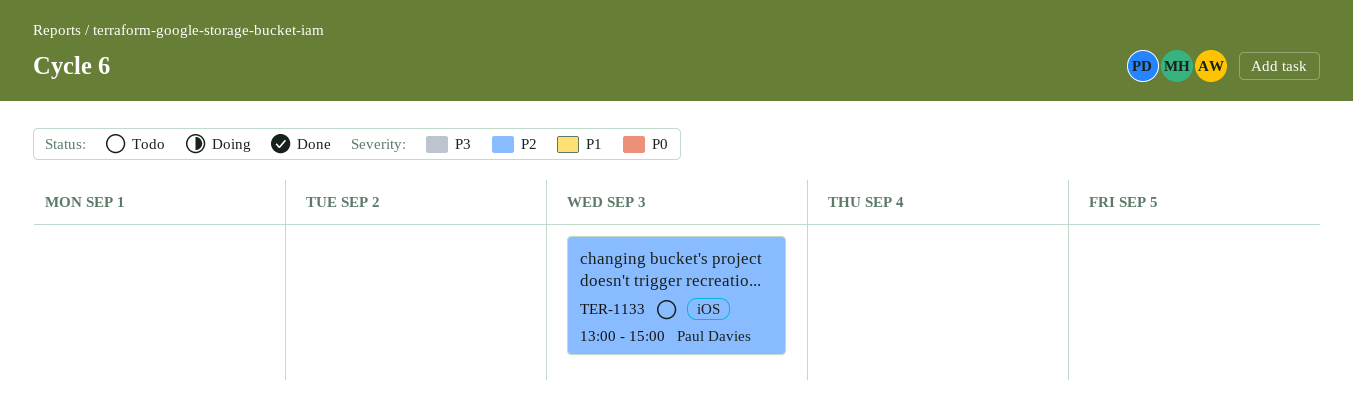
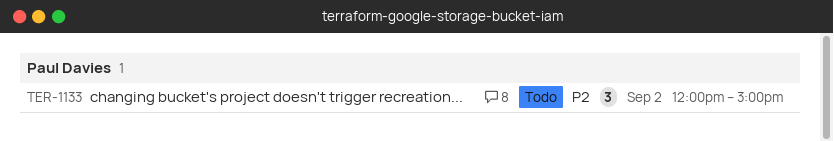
TER-1133, day: Sep 3 -> Sep 2
TER-1133, begins: 13:00 -> 12:00

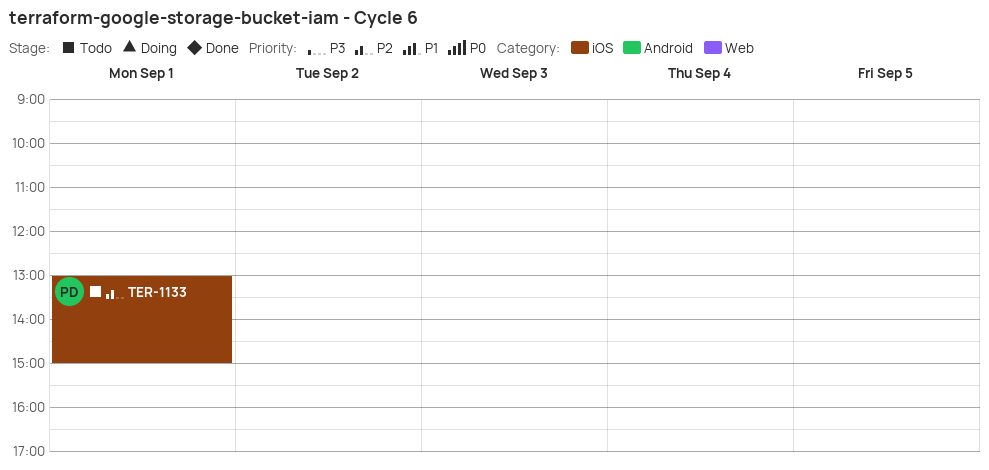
TER-1133, day: Sep 2 -> Sep 1
TER-1133, begins: 12:00 -> 13:00

